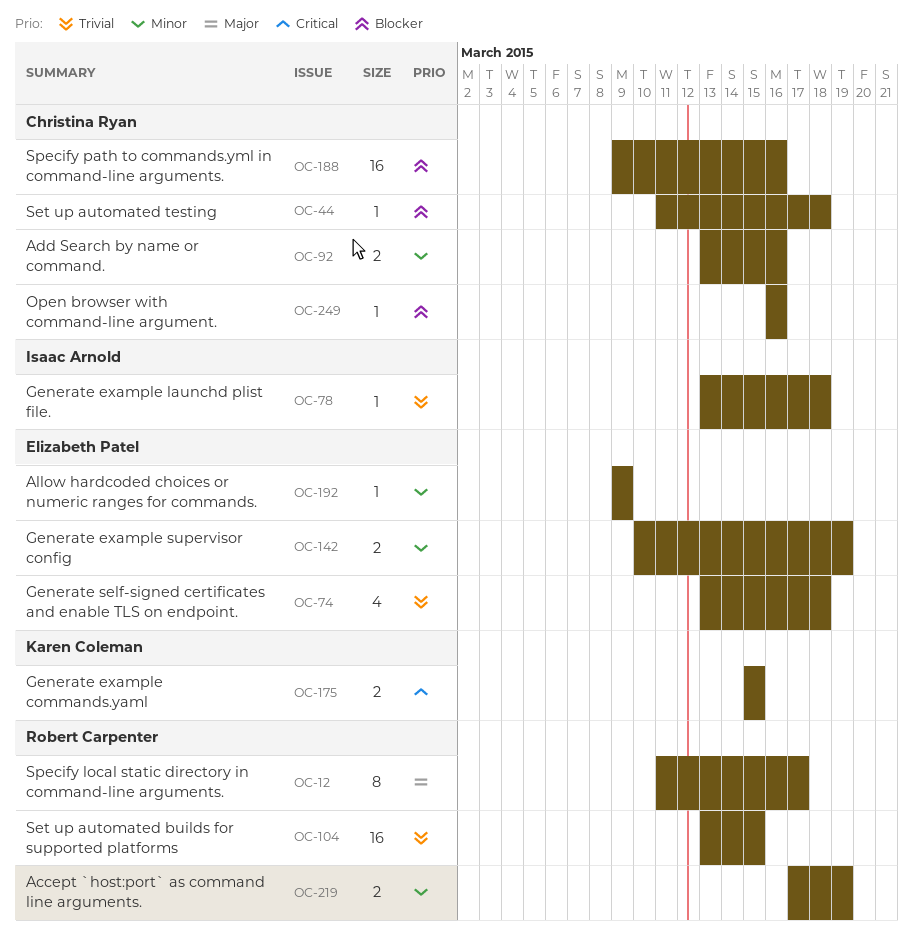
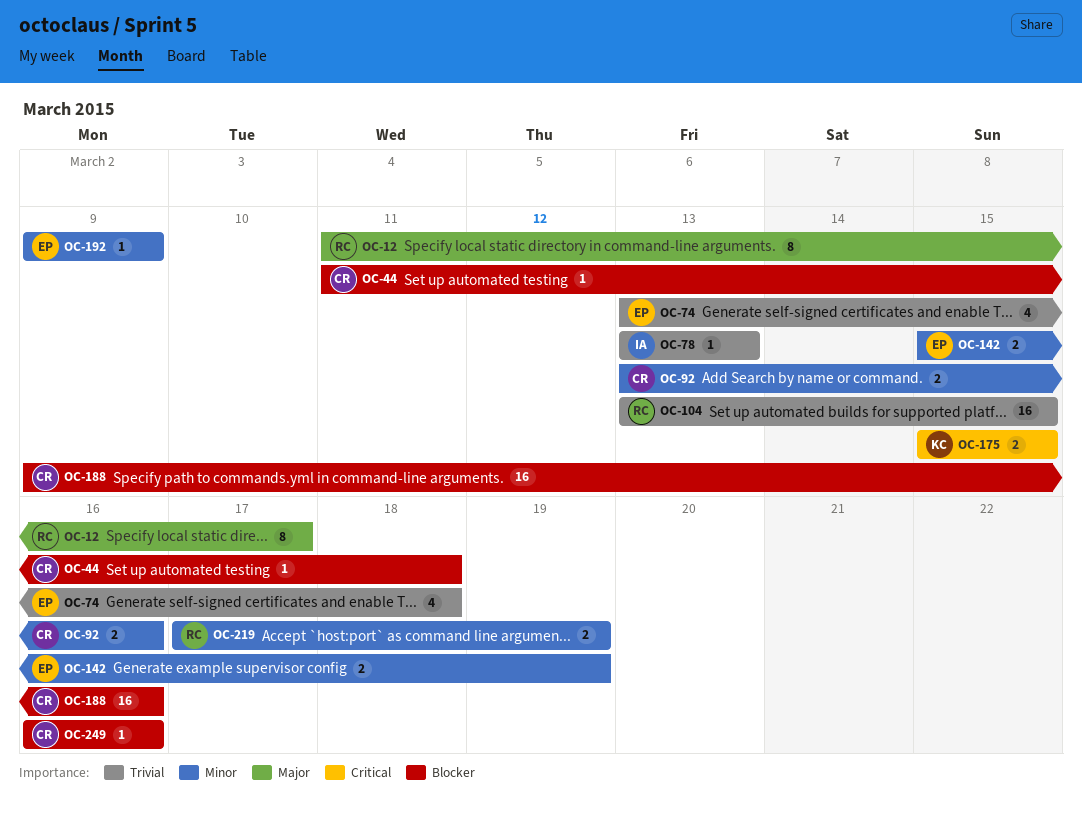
OC-78, due: Mar 18 -> Mar 13
OC-142, start: Mar 10 -> Mar 15

